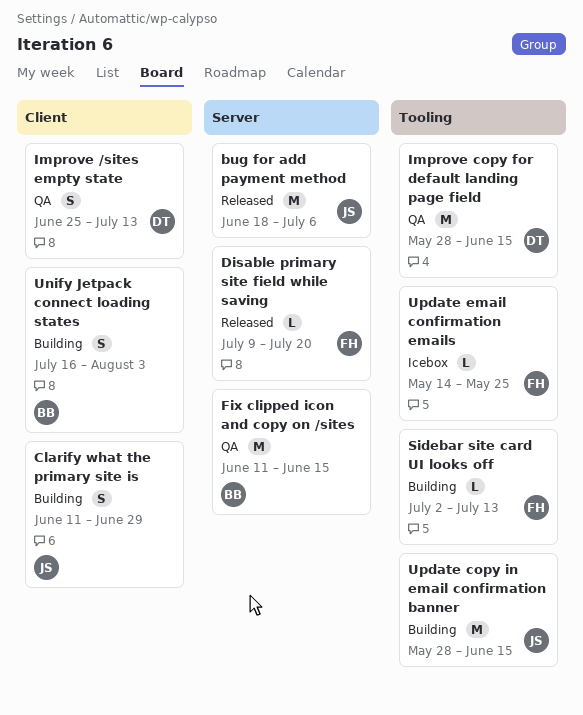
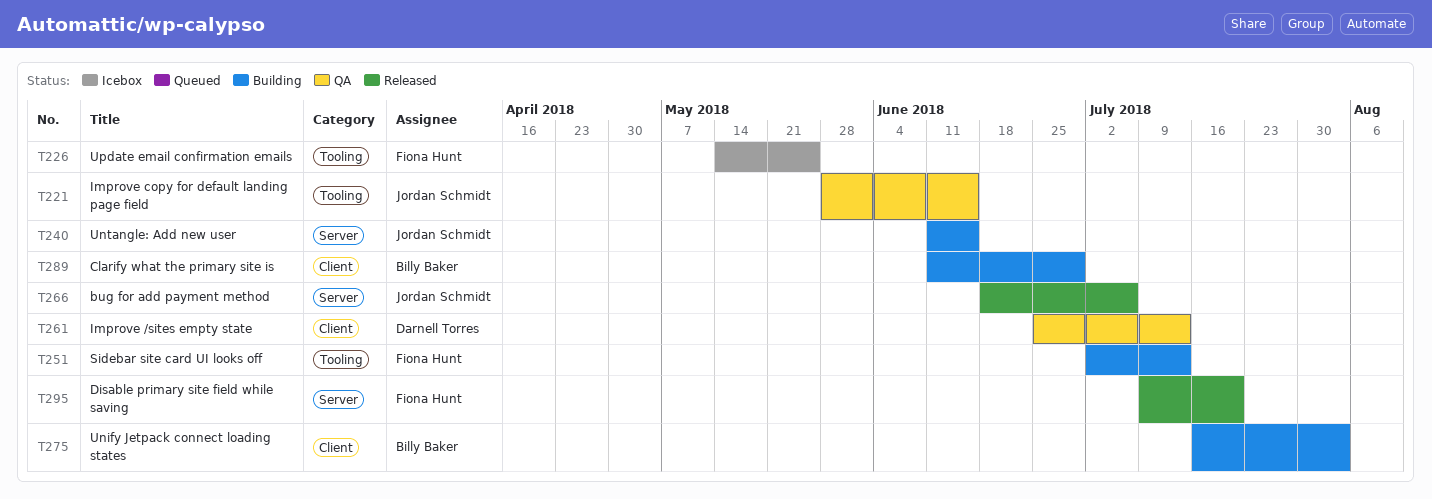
Clarify what the primary site is, owner: Jordan Schmidt -> Billy Baker
Fix clipped icon and copy on /sites: present -> none
Improve copy for default landing page field, owner: Darnell Torres -> Jordan Schmidt
Untangle: Add new user: none -> present
Update copy in email confirmation banner: present -> none

